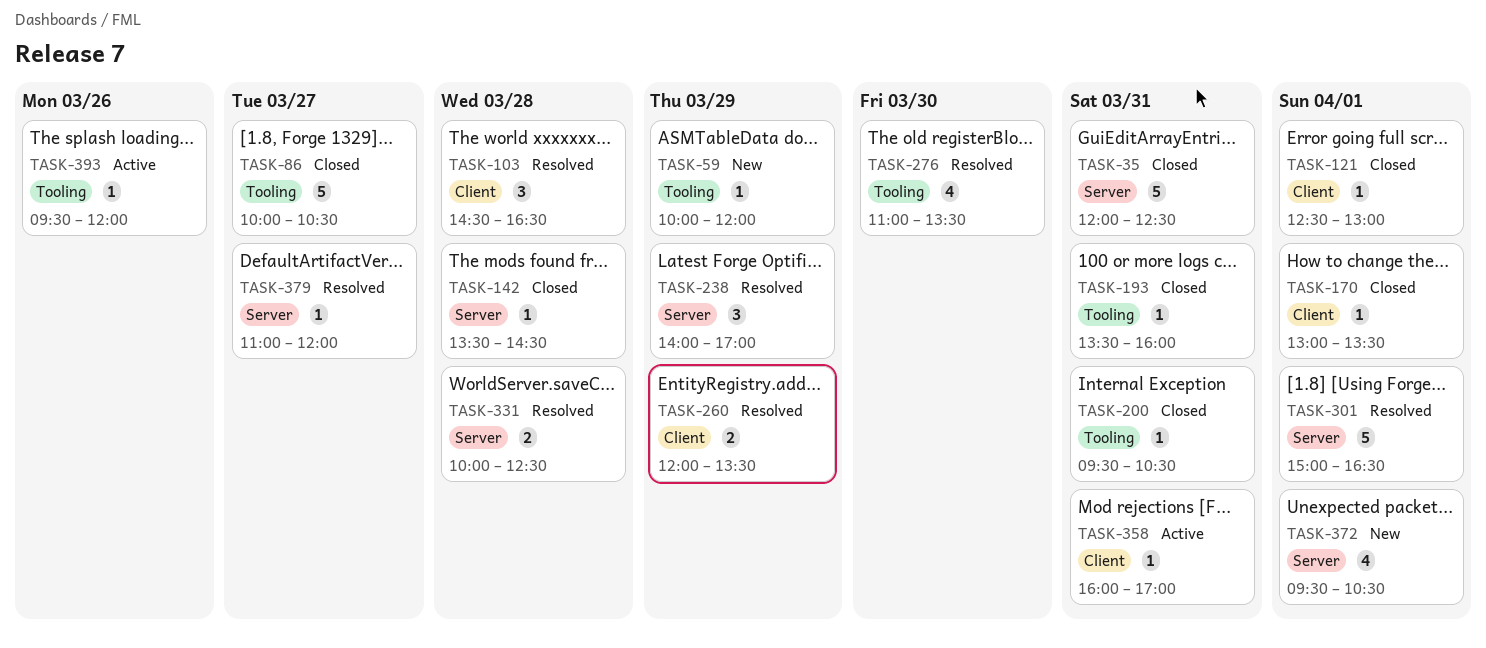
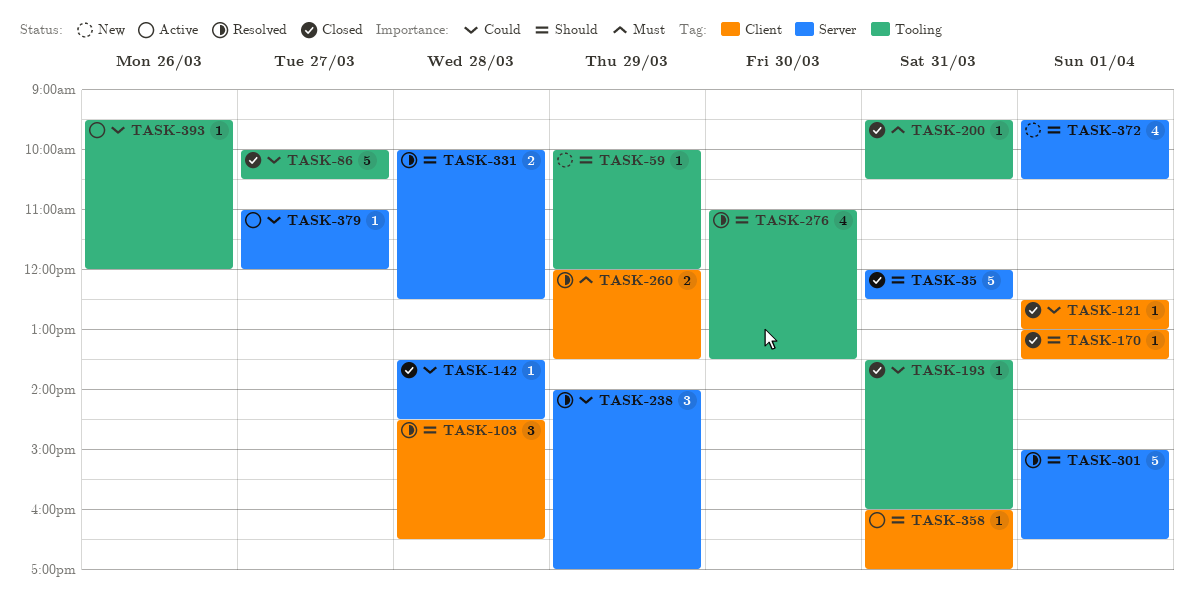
TASK-379, status: Resolved -> Active

